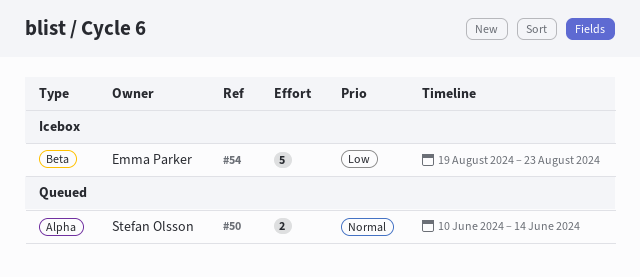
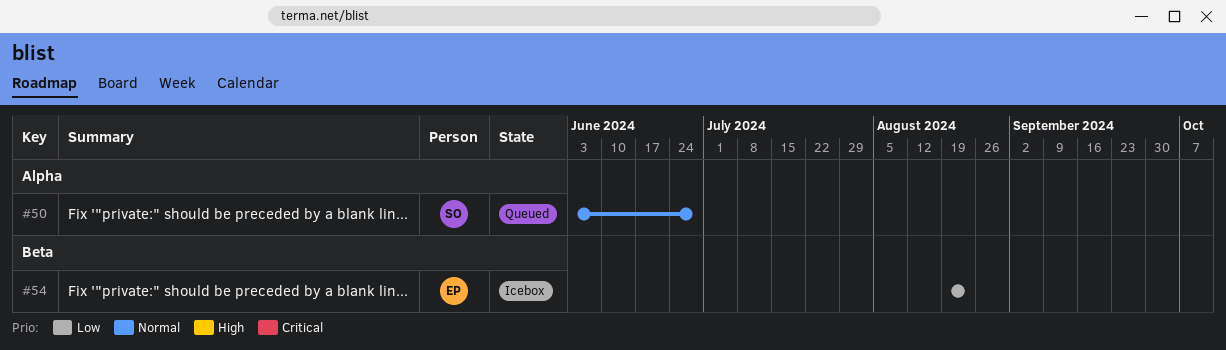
#50, start: Jun 10 -> Jun 3
#50, due: Jun 14 -> Jun 28

